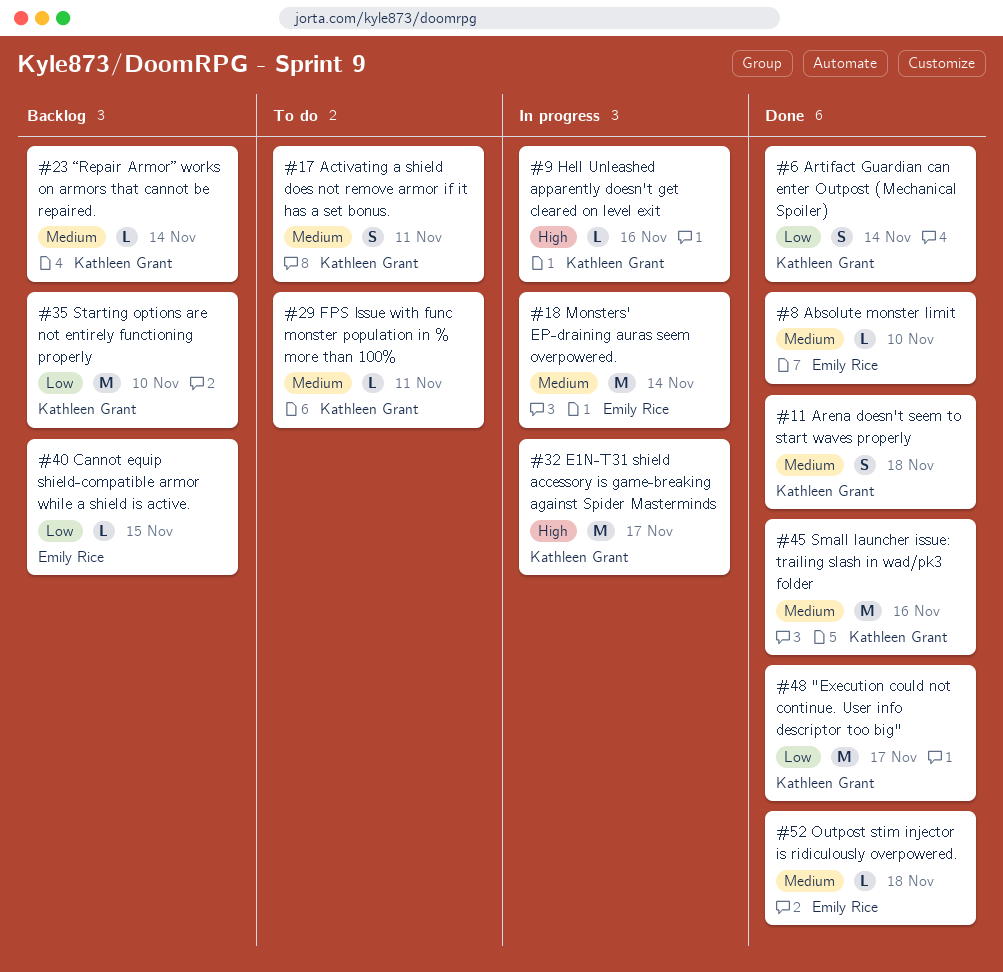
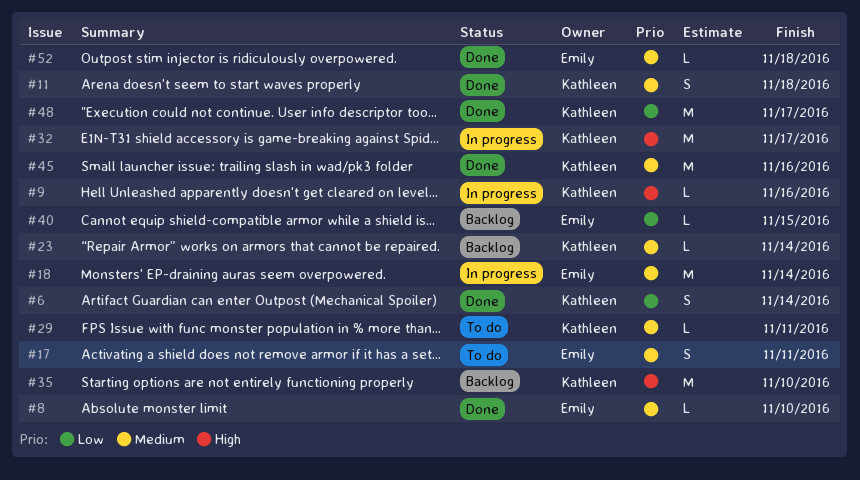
#17, owner: Kathleen Grant -> Emily Rice
#35, priority: Low -> High

